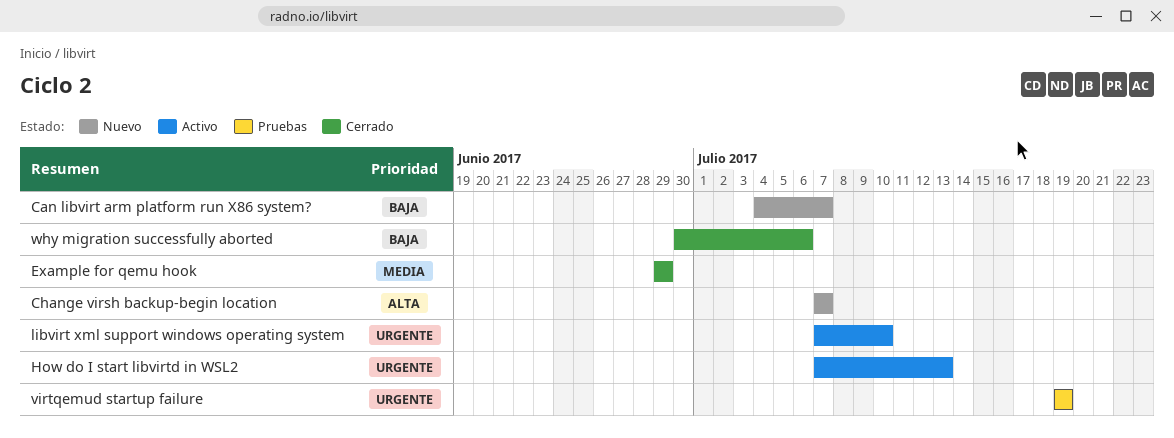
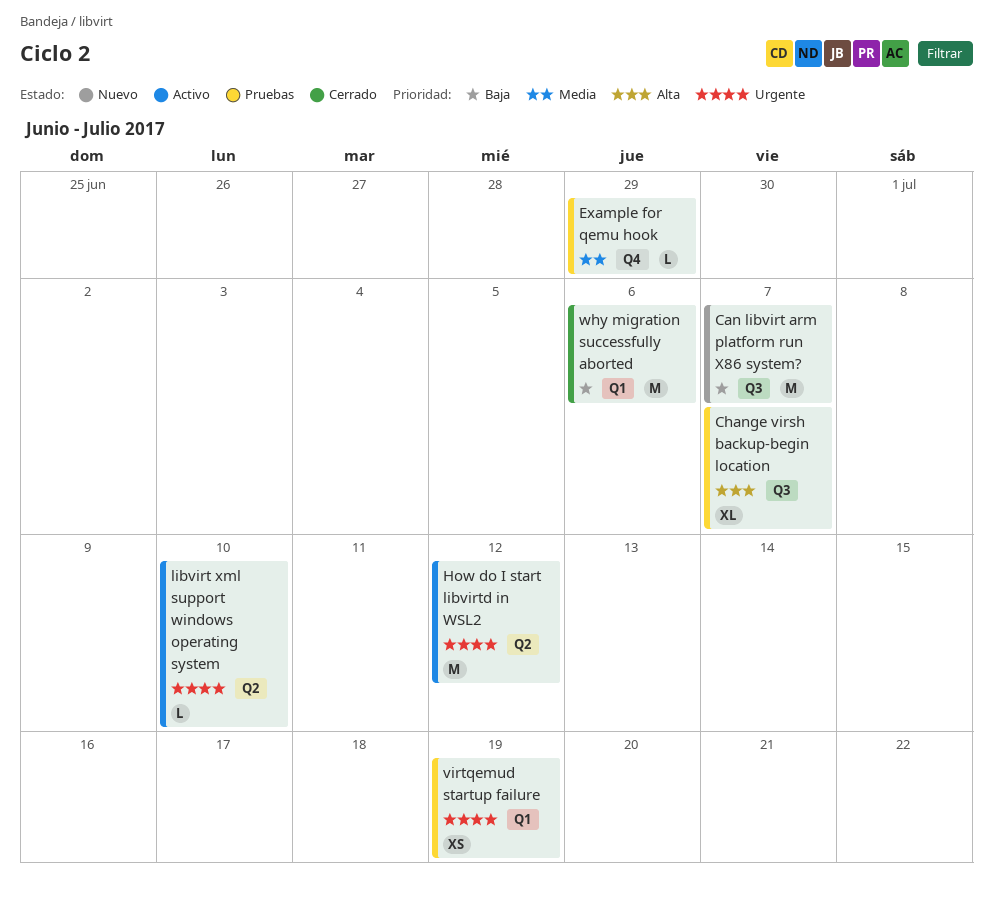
Change virsh backup-begin location, status: Nuevo -> Pruebas
Example for qemu hook, status: Cerrado -> Pruebas
How do I start libvirtd in WSL2, due: Jul 13 -> Jul 12

